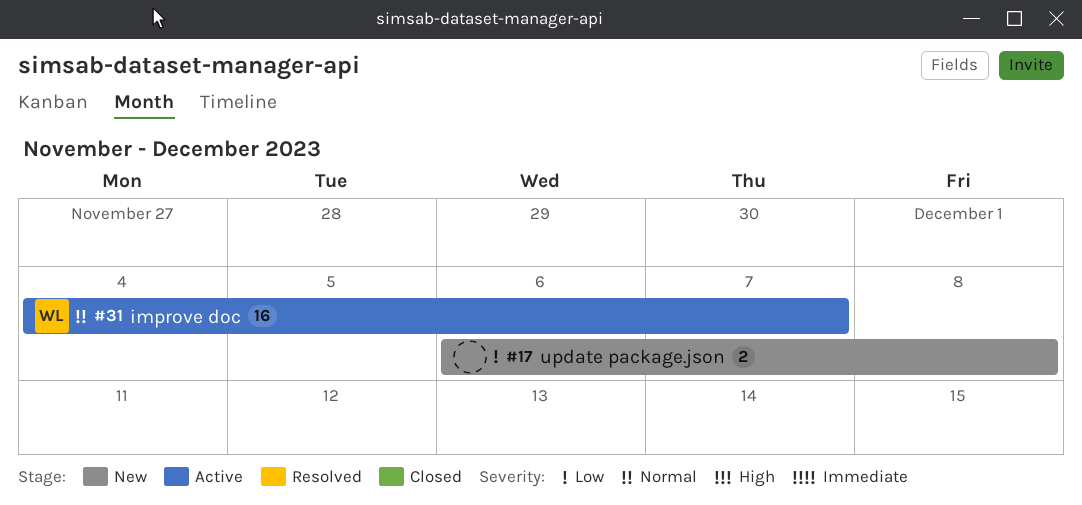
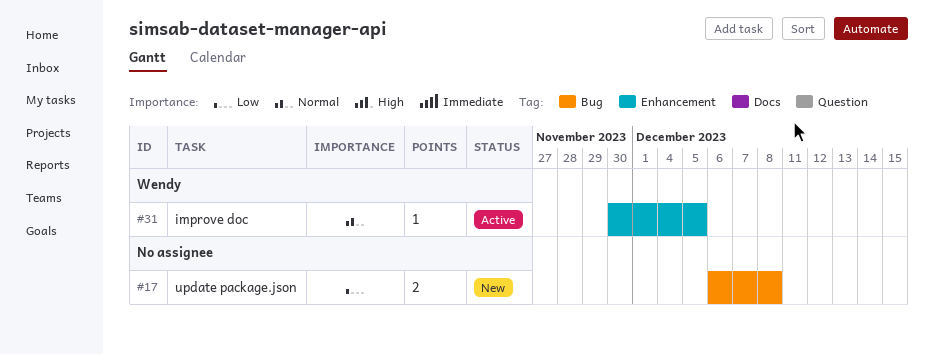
#31, estimate: 16 -> 1
#31, start: Dec 4 -> Nov 30
#31, due: Dec 7 -> Dec 5

